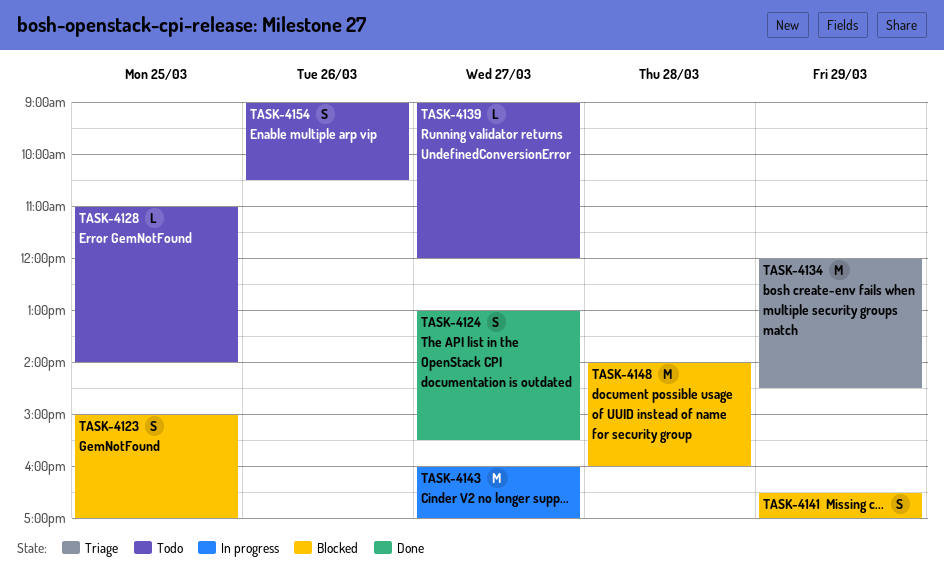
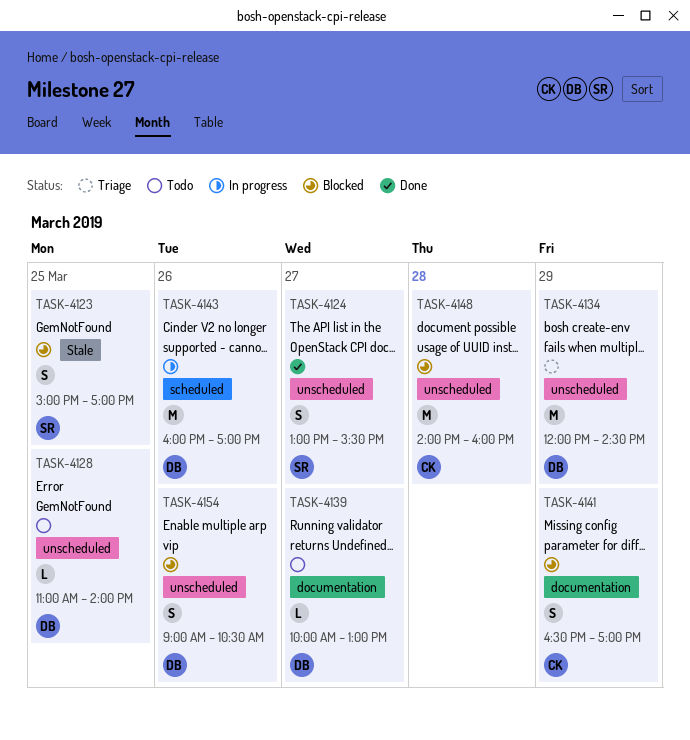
TASK-4139, begins: 09:00 -> 10:00
TASK-4139, ends: 12:00 -> 13:00
TASK-4143, day: Mar 27 -> Mar 26
TASK-4154, status: Todo -> Blocked

